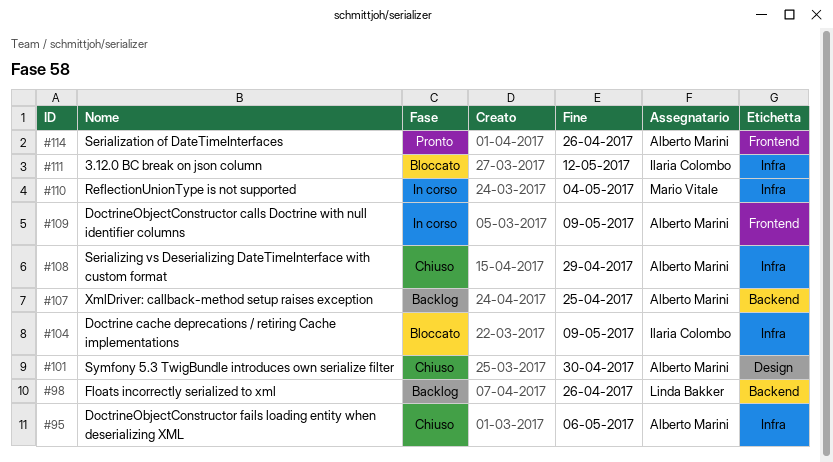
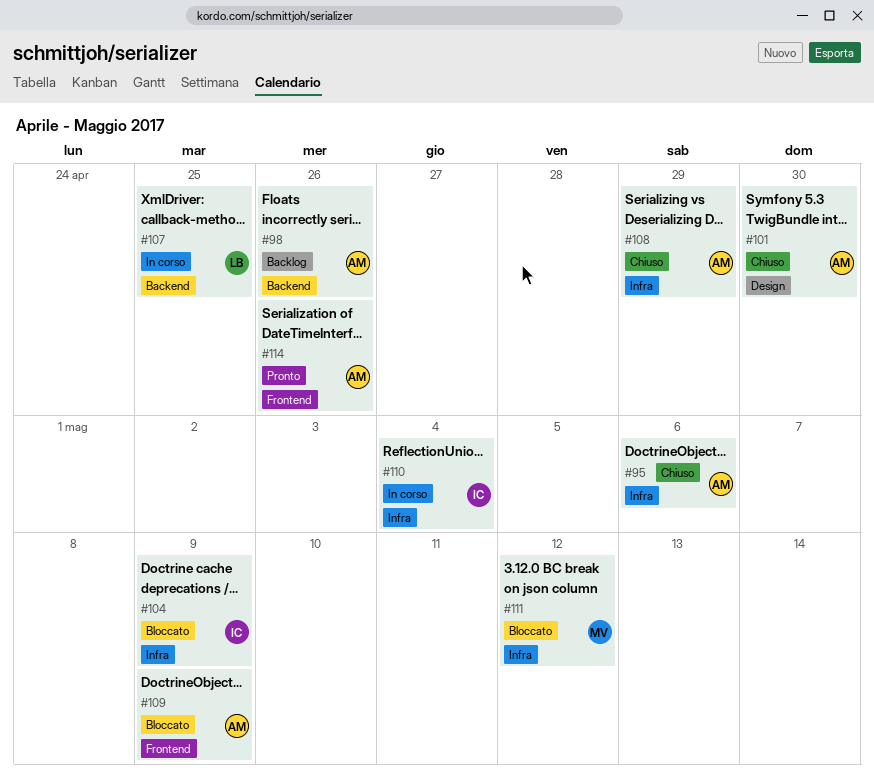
#98, owner: Linda Bakker -> Alberto Marini
#107, status: Backlog -> In corso
#107, owner: Alberto Marini -> Linda Bakker
#109, status: In corso -> Bloccato
#110, owner: Mario Vitale -> Ilaria Colombo
#111, owner: Ilaria Colombo -> Mario Vitale

